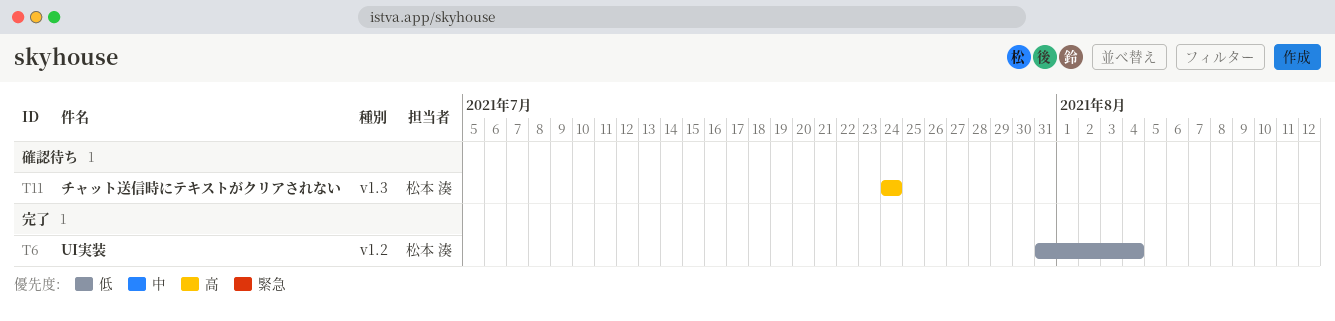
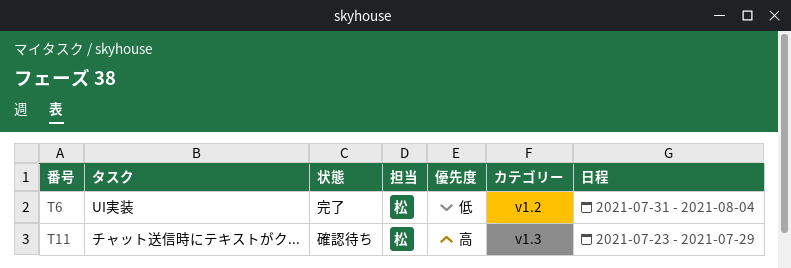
T11, start: Jul 24 -> Jul 23
T11, due: Jul 24 -> Jul 29

